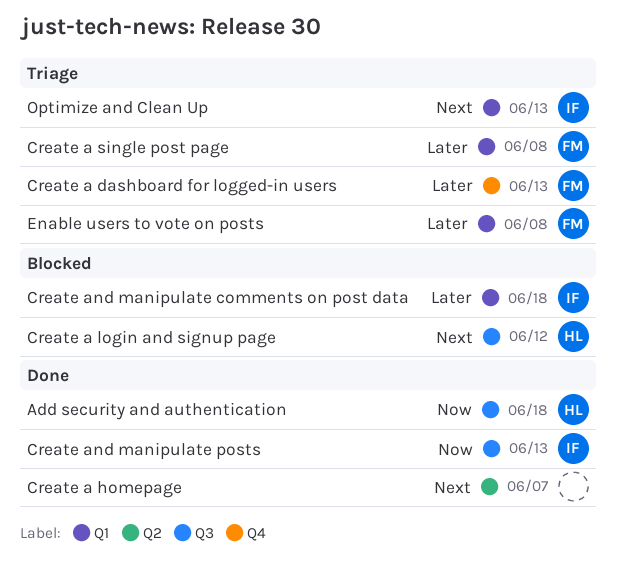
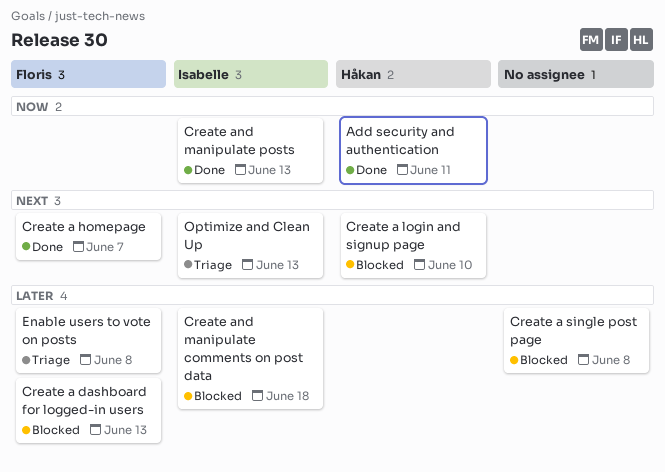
Add security and authentication, due: Jun 18 -> Jun 11
Create a dashboard for logged-in users, status: Triage -> Blocked
Create a homepage, owner: none -> Floris
Create a login and signup page, due: Jun 12 -> Jun 10
Create a single post page, status: Triage -> Blocked
Create a single post page, owner: Floris -> none

